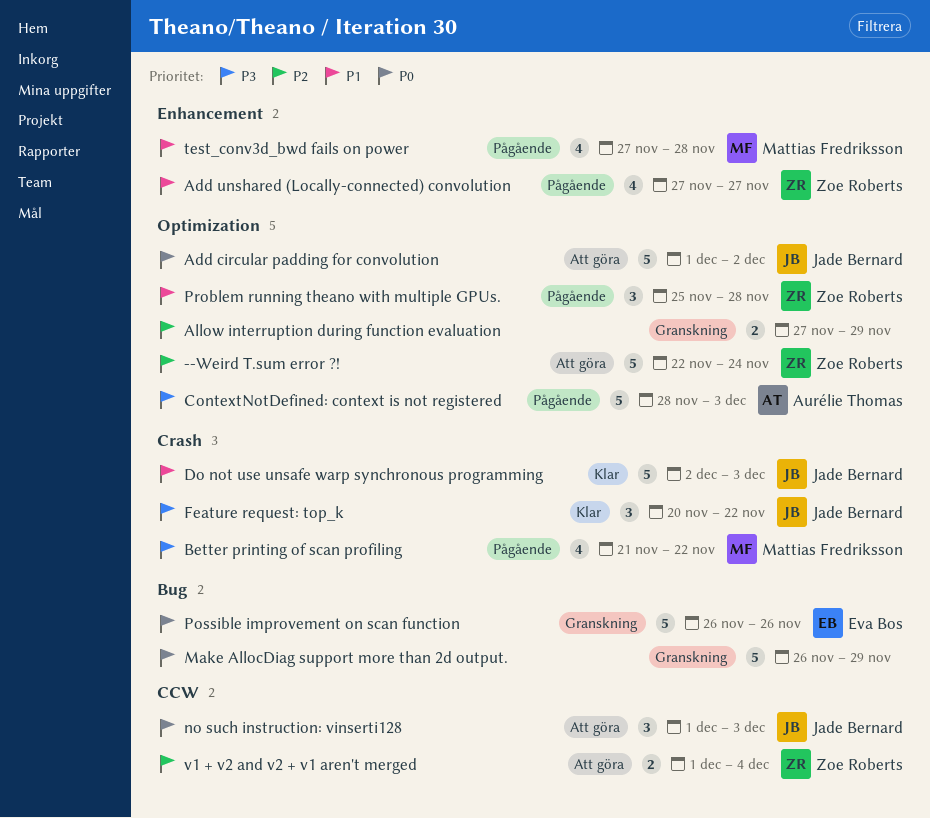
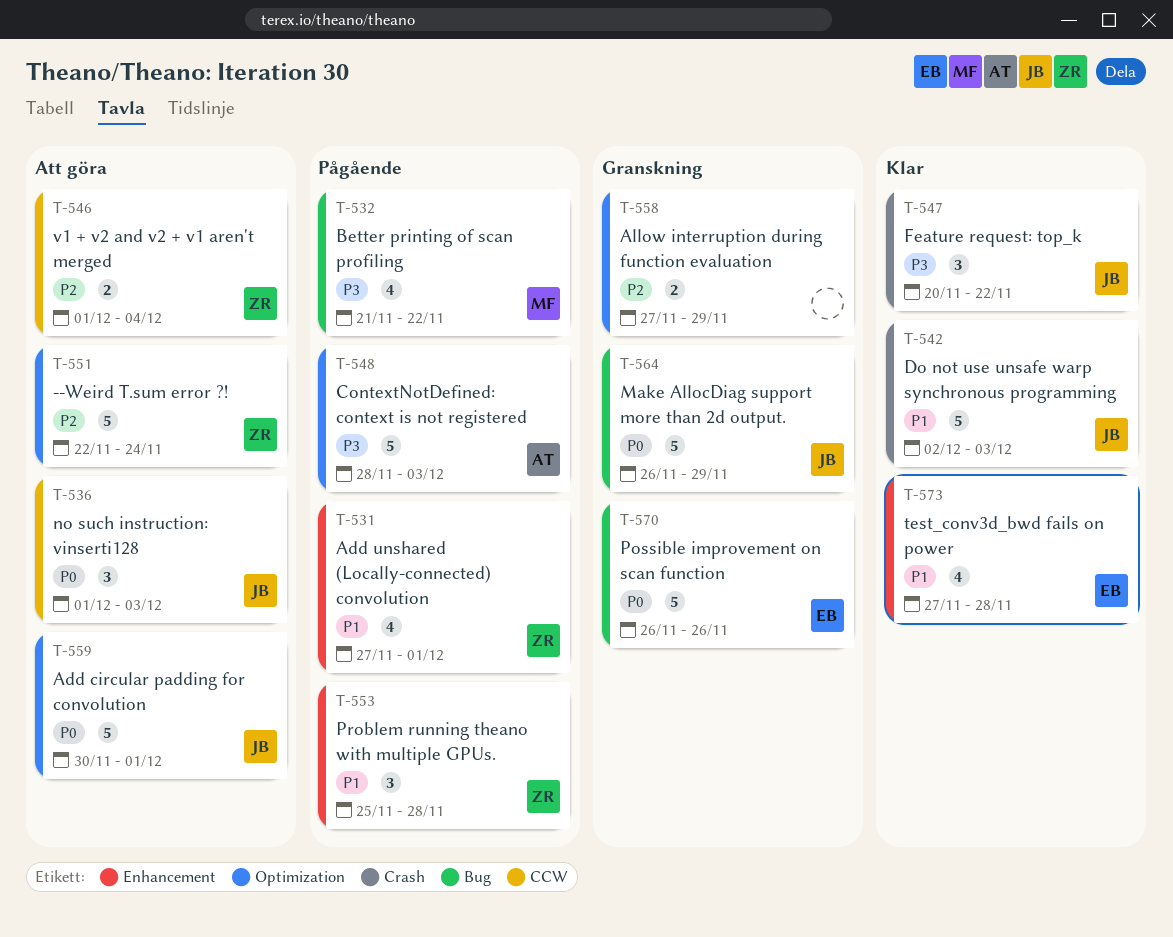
Add circular padding for convolution, start: Dec 1 -> Nov 30
Add circular padding for convolution, due: Dec 2 -> Dec 1
Add unshared (Locally-connected) convolution, due: Nov 27 -> Dec 1
Better printing of scan profiling, label: Crash -> Bug
Make AllocDiag support more than 2d output., owner: none -> Jade Bernard
Problem running theano with multiple GPUs., label: Optimization -> Enhancement
test_conv3d_bwd fails on power, status: Pågående -> Klar
test_conv3d_bwd fails on power, owner: Mattias Fredriksson -> Eva Bos

